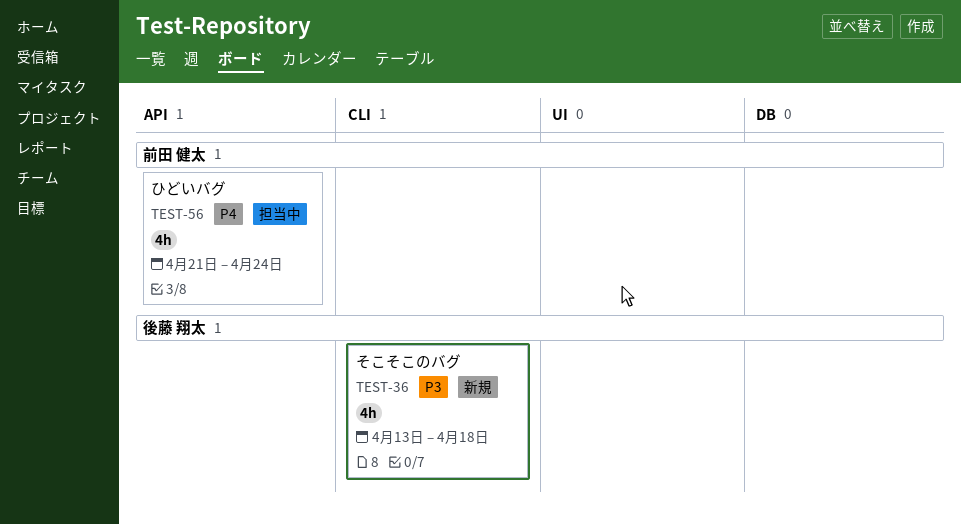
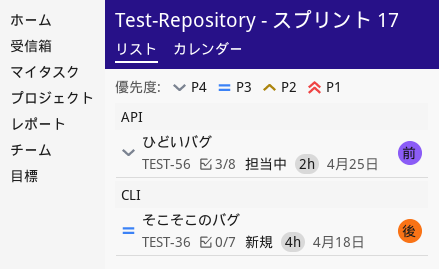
TEST-56, estimate: 4h -> 2h
TEST-56, due: Apr 24 -> Apr 25

